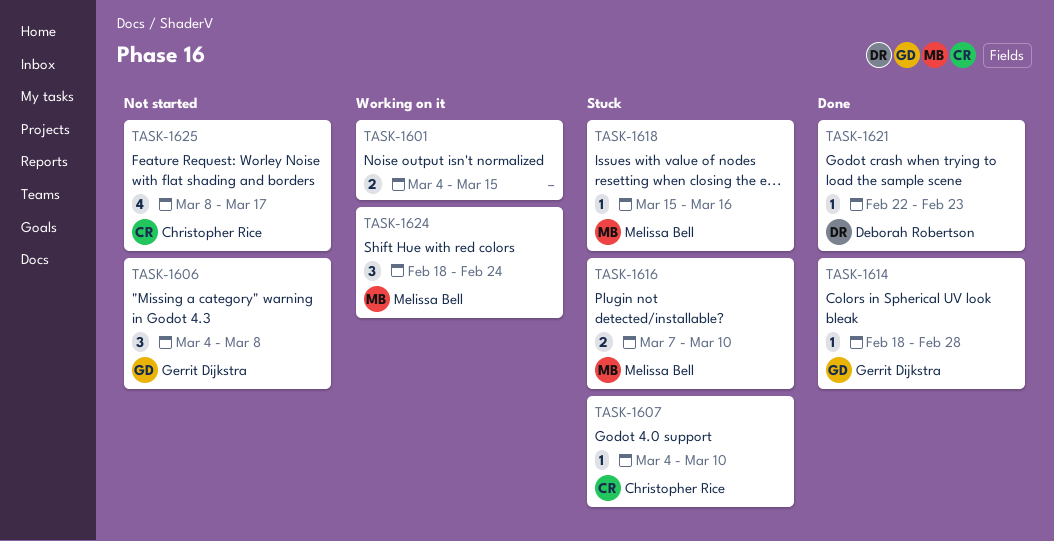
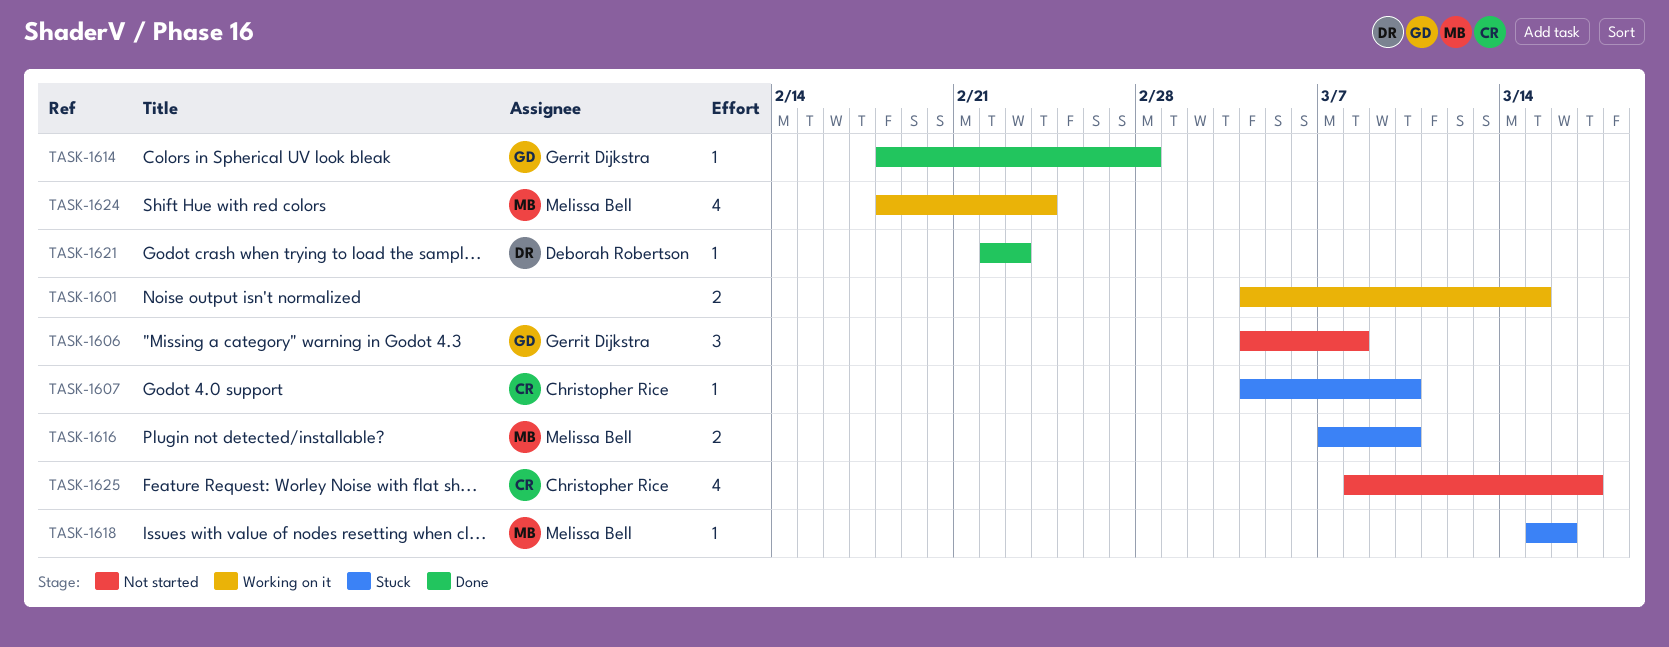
TASK-1624, estimate: 3 -> 4

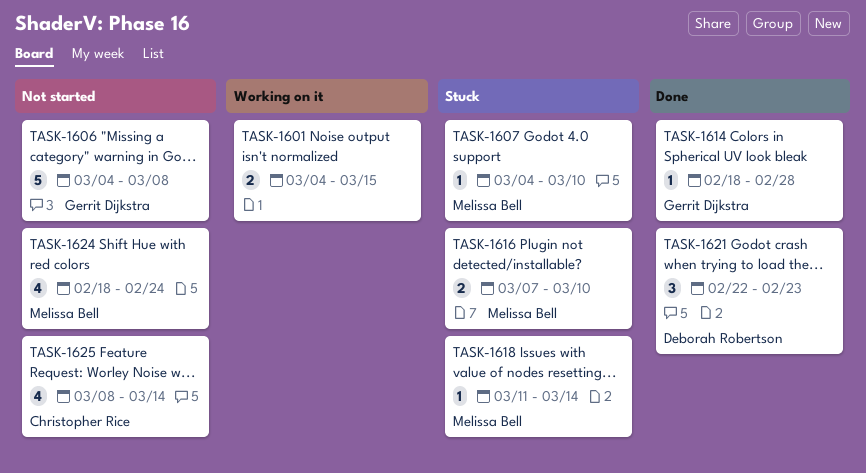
TASK-1606, estimate: 3 -> 5
TASK-1607, owner: Christopher Rice -> Melissa Bell
TASK-1618, start: Mar 15 -> Mar 11
TASK-1618, due: Mar 16 -> Mar 14
TASK-1621, estimate: 1 -> 3
TASK-1624, status: Working on it -> Not started
TASK-1625, due: Mar 17 -> Mar 14

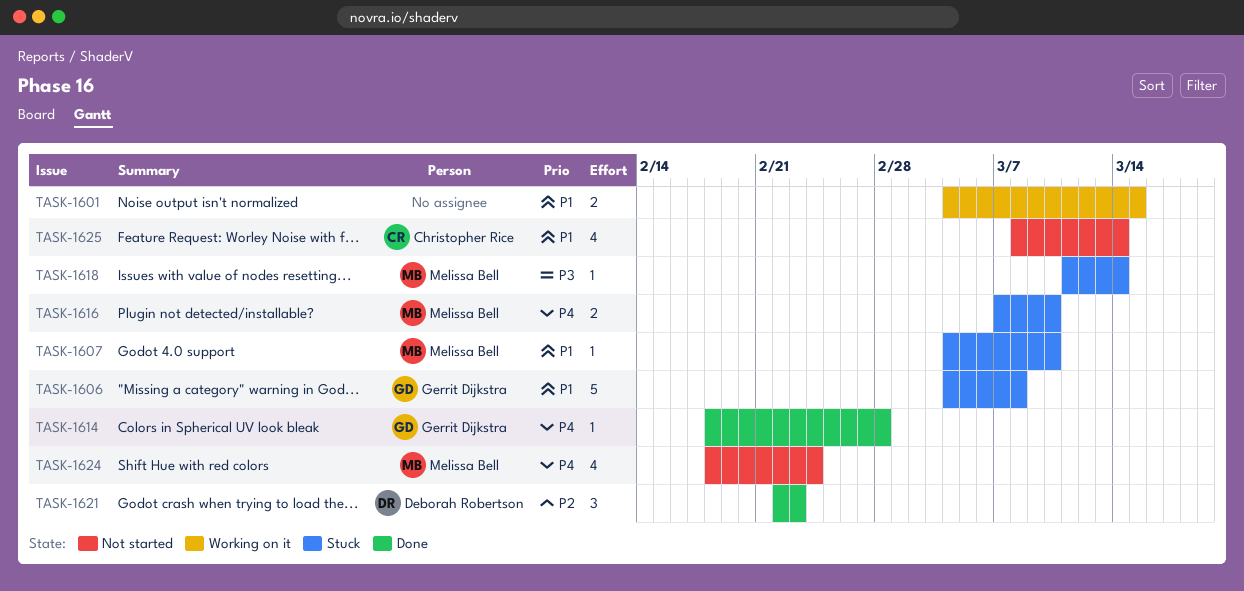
TASK-1606, status: Not started -> Stuck

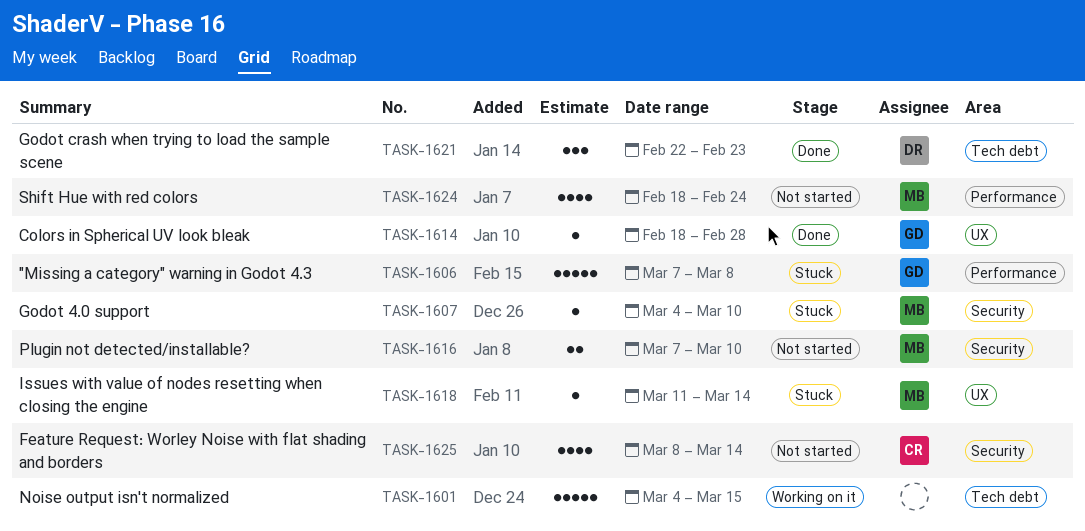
TASK-1601, estimate: 2 -> 5
TASK-1606, start: Mar 4 -> Mar 7
TASK-1616, status: Stuck -> Not started

